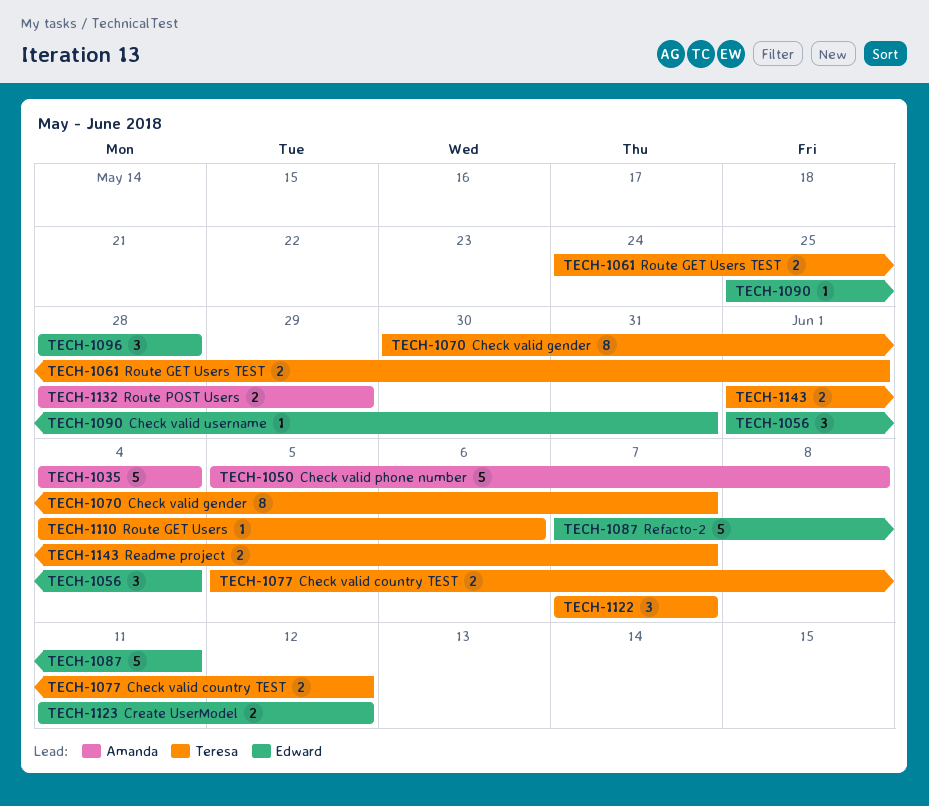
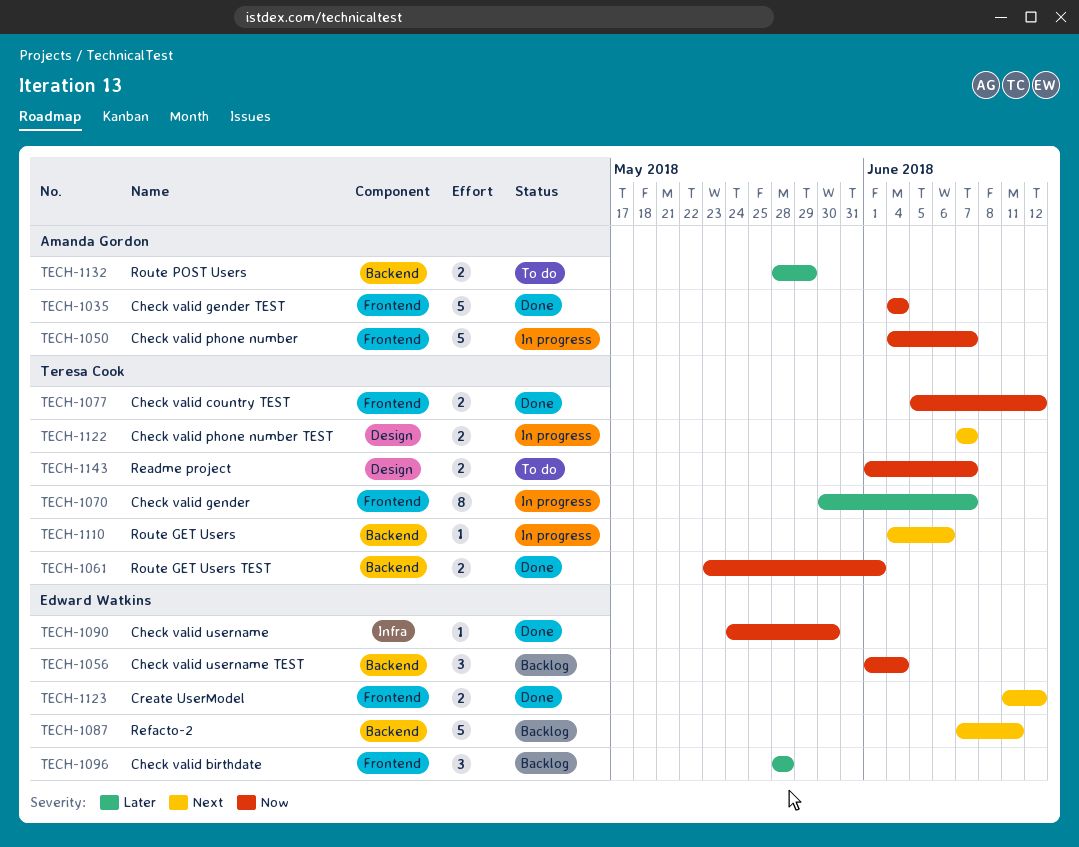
TECH-1050, start: Jun 5 -> Jun 4
TECH-1050, due: Jun 8 -> Jun 7
TECH-1061, start: May 24 -> May 23
TECH-1090, start: May 25 -> May 24
TECH-1090, due: May 31 -> May 30
TECH-1122, estimate: 3 -> 2

